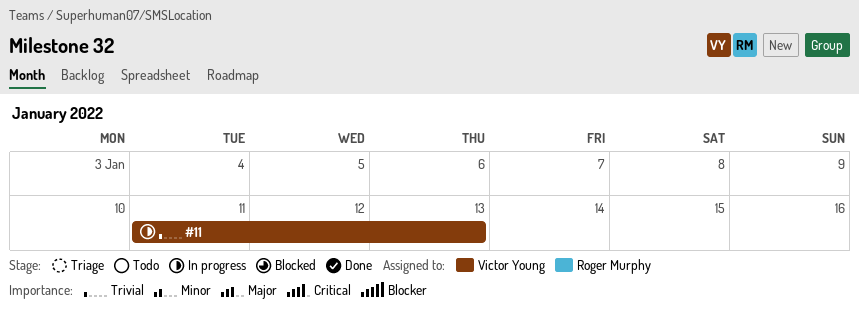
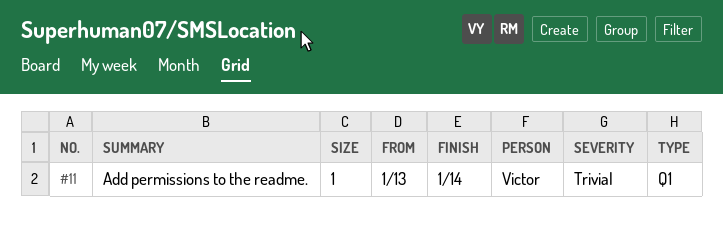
#11, start: Jan 11 -> Jan 13
#11, due: Jan 13 -> Jan 14

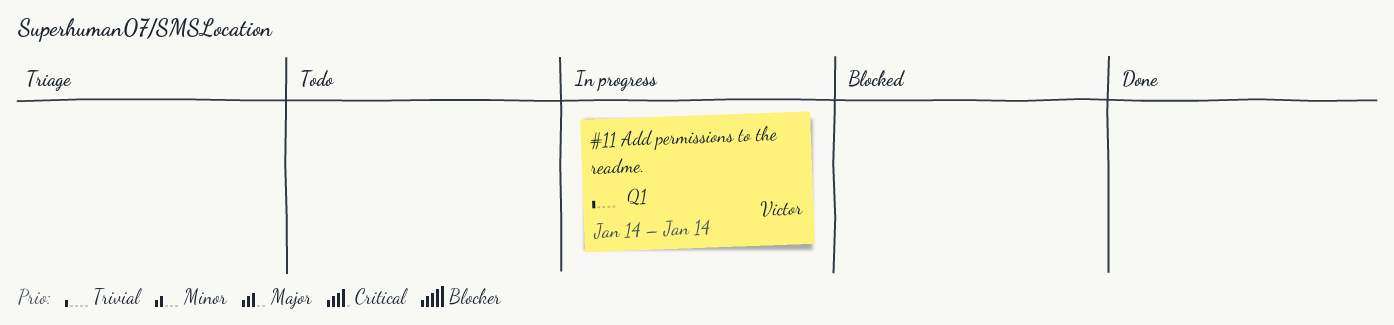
#11, start: Jan 13 -> Jan 14

